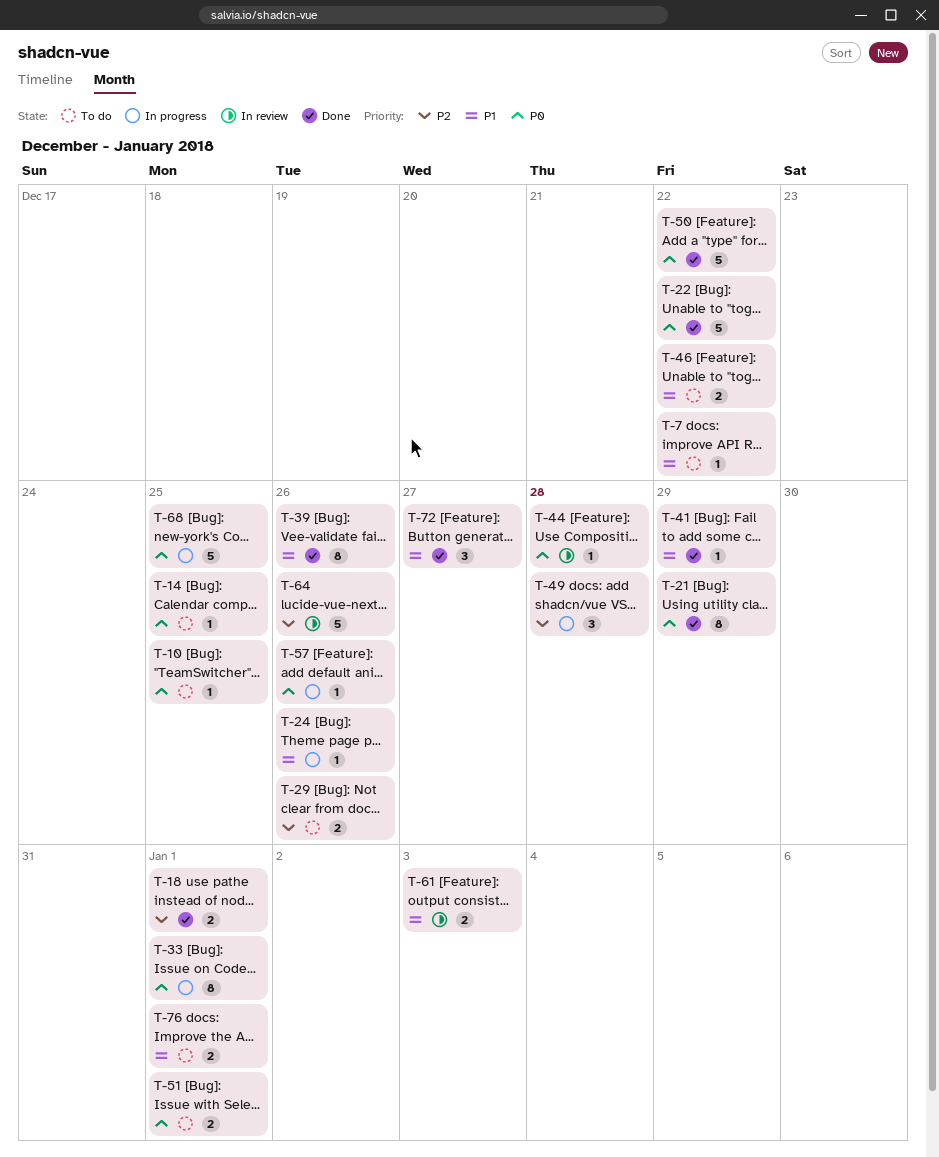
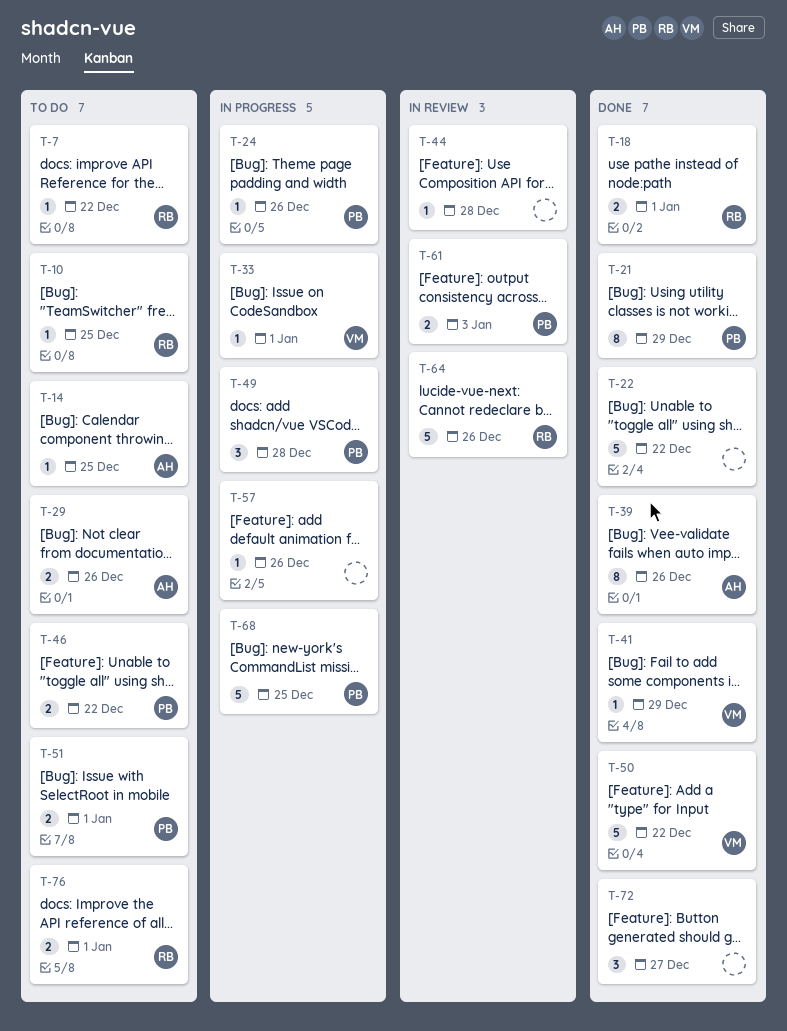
T-33, estimate: 8 -> 1

